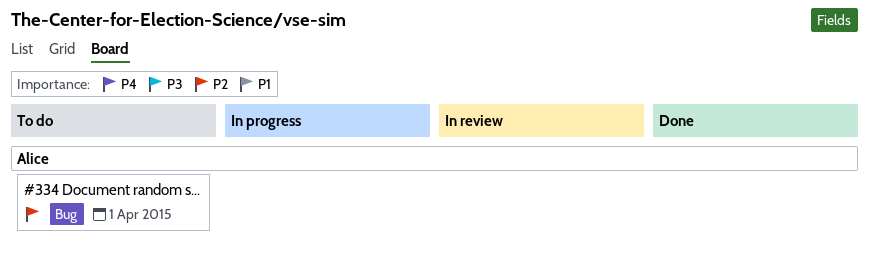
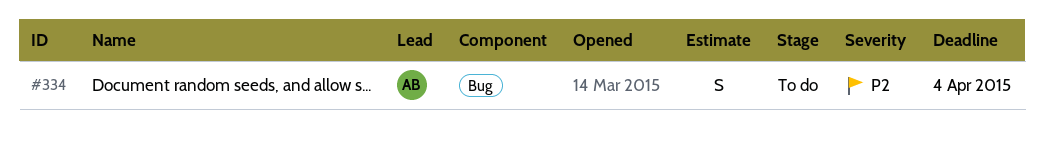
#334, due: Apr 1 -> Apr 4

